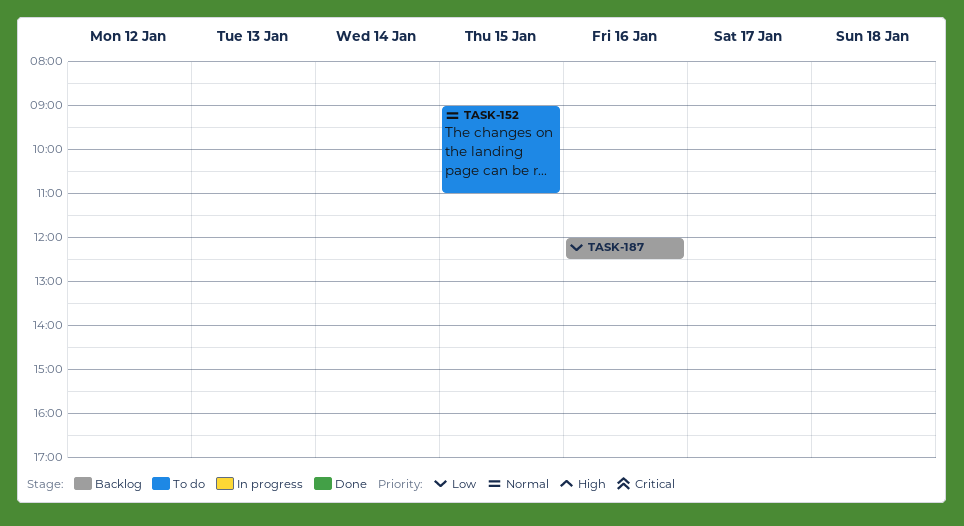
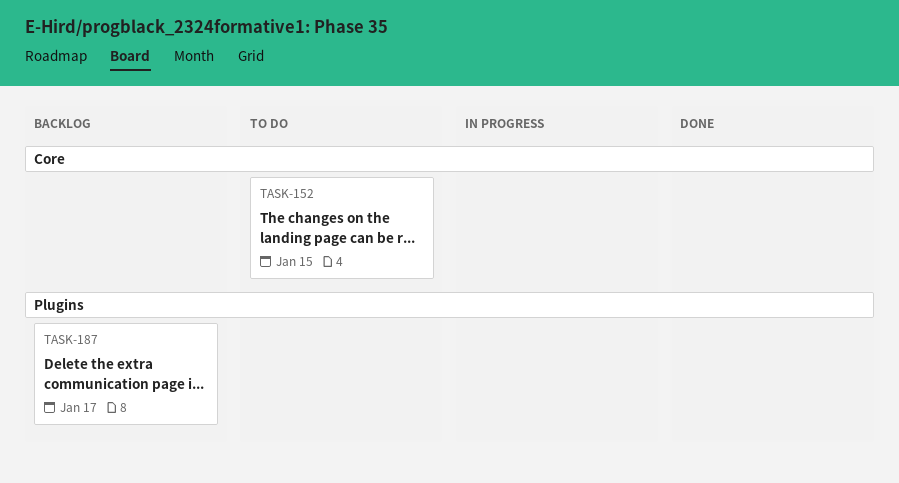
TASK-187, day: Jan 16 -> Jan 17

